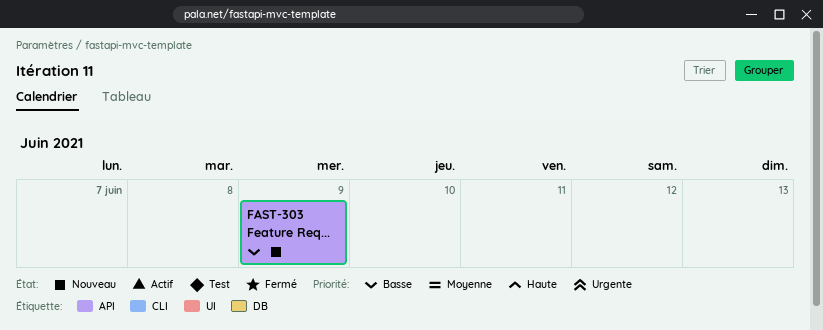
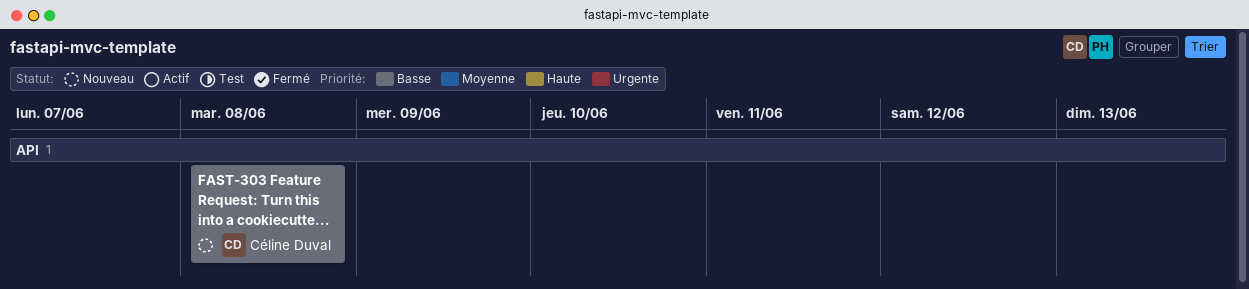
FAST-303, due: Jun 9 -> Jun 8

